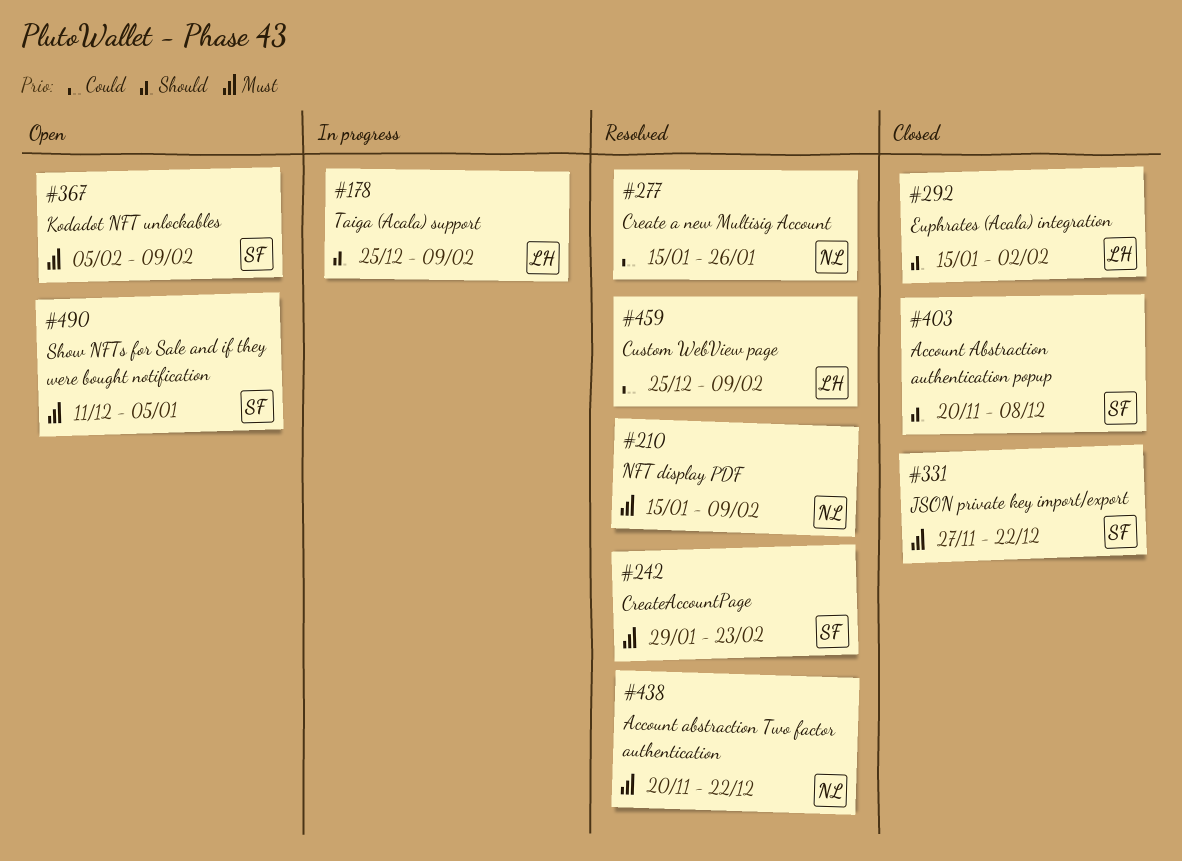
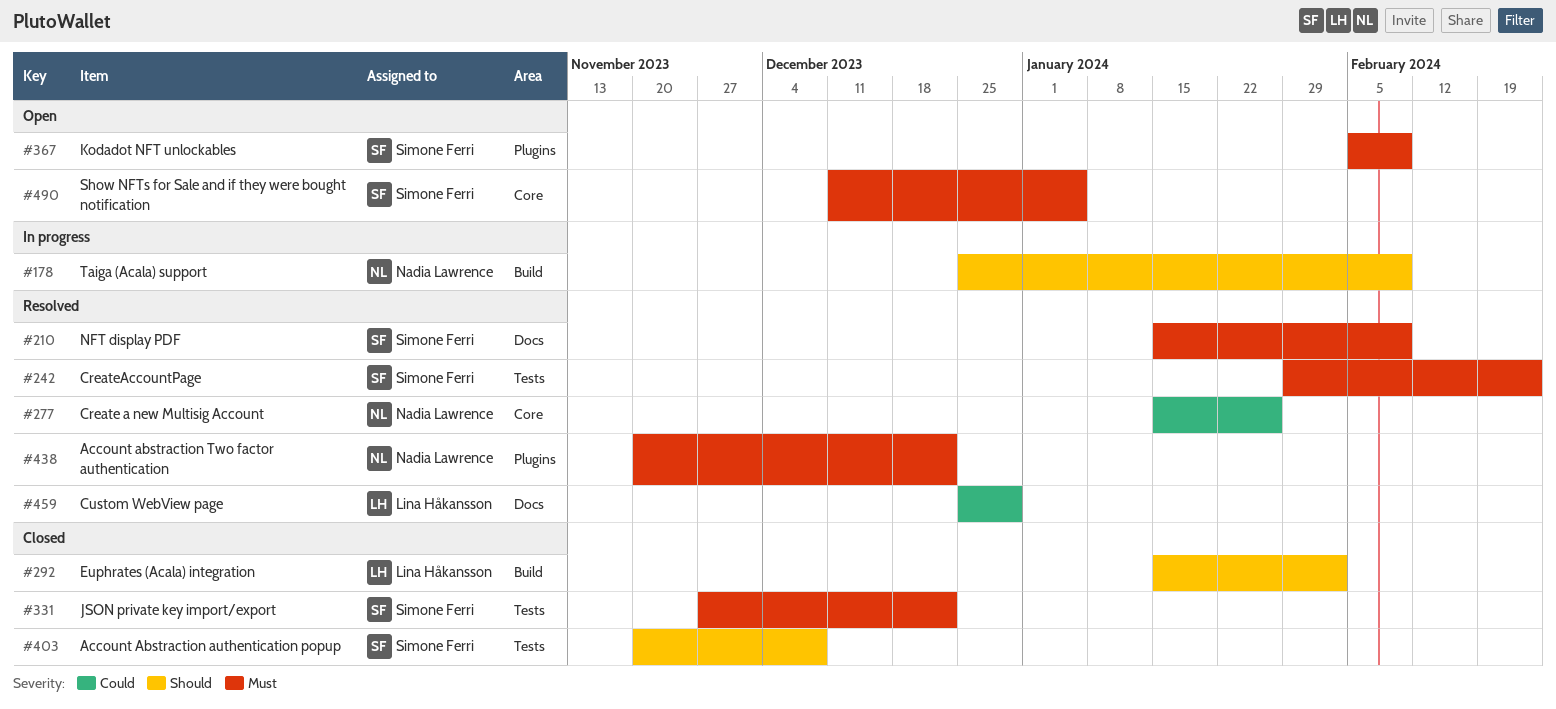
#178, owner: Lina Håkansson -> Nadia Lawrence
#210, owner: Nadia Lawrence -> Simone Ferri
#459, due: Feb 9 -> Dec 29

